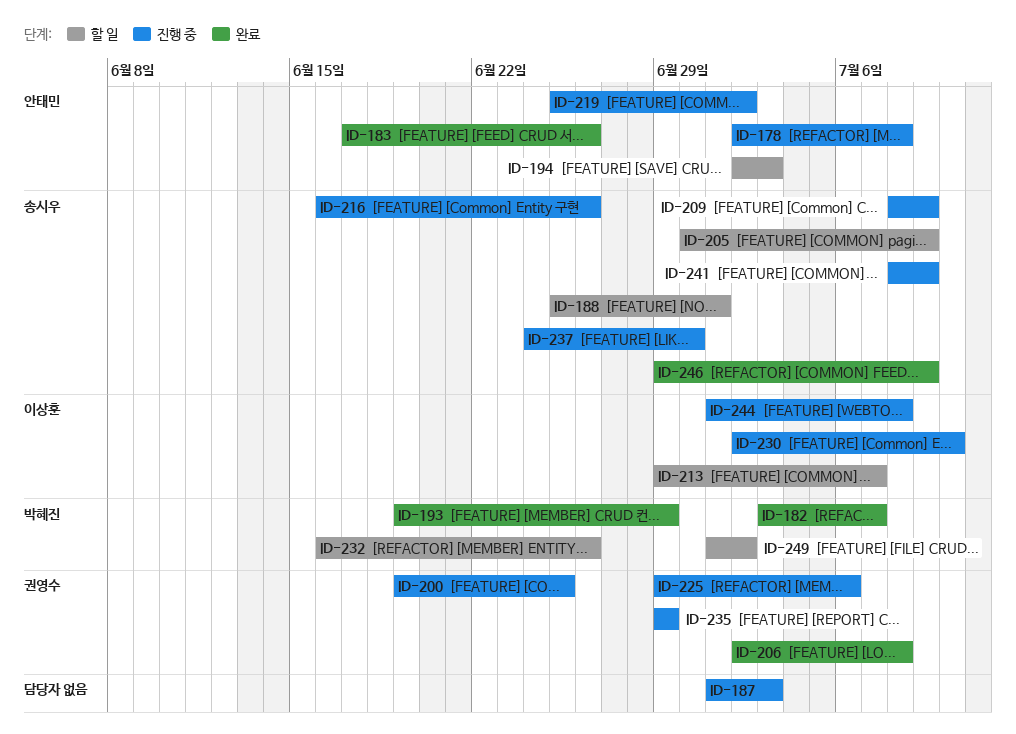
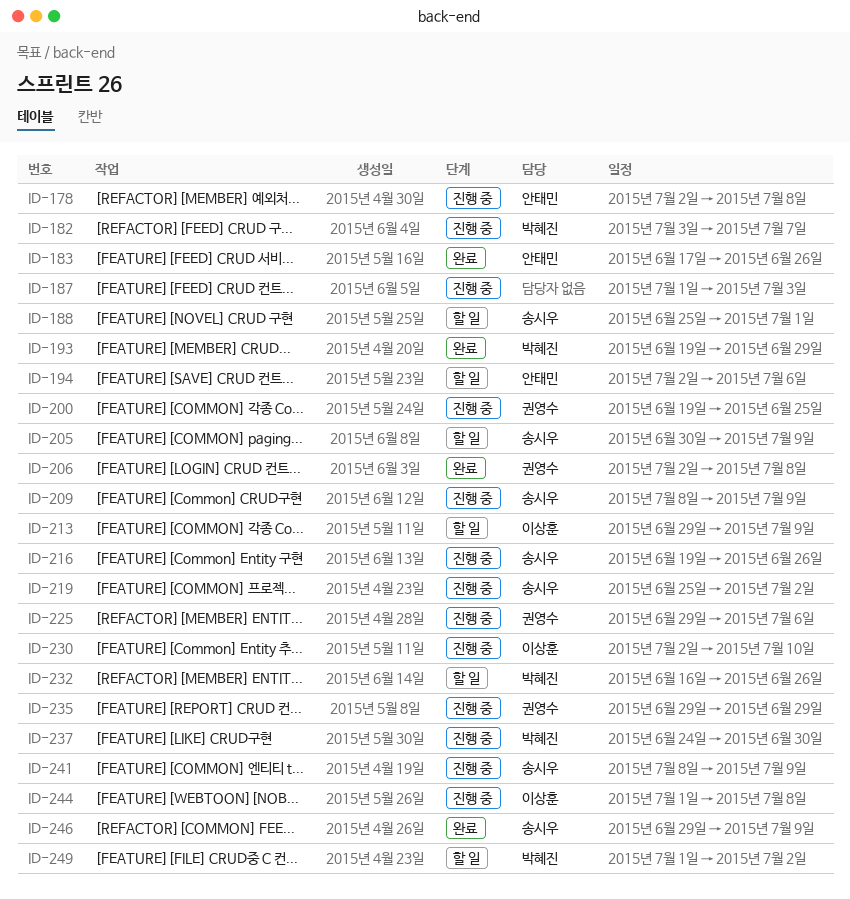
ID-182, status: 완료 -> 진행 중
ID-194, due: Jul 3 -> Jul 6
ID-213, due: Jul 7 -> Jul 9
ID-216, start: Jun 16 -> Jun 19
ID-219, owner: 안태민 -> 송시우
ID-237, owner: 송시우 -> 박혜진

